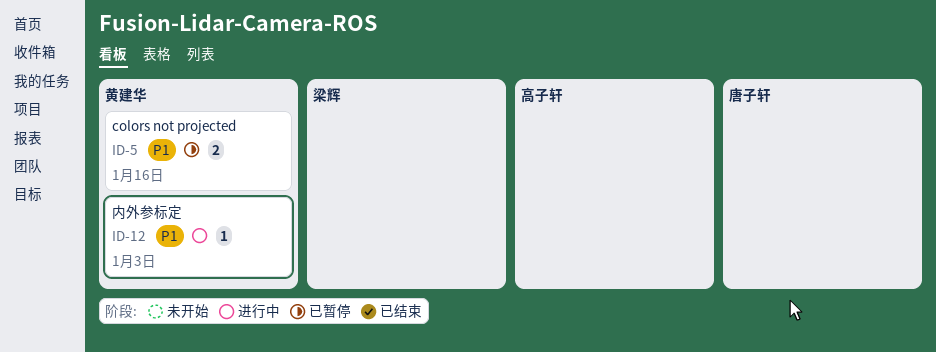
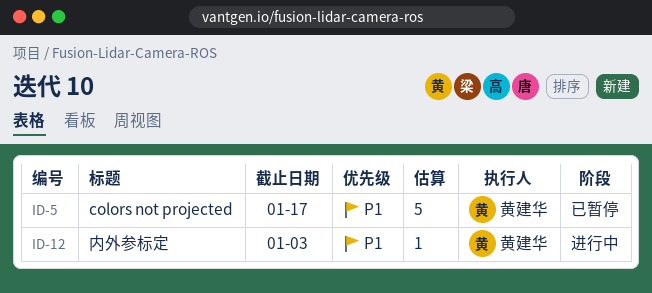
ID-5, estimate: 2 -> 5
ID-5, due: Jan 16 -> Jan 17

